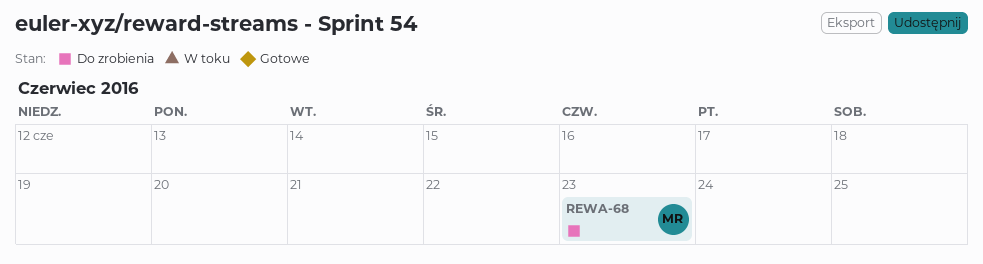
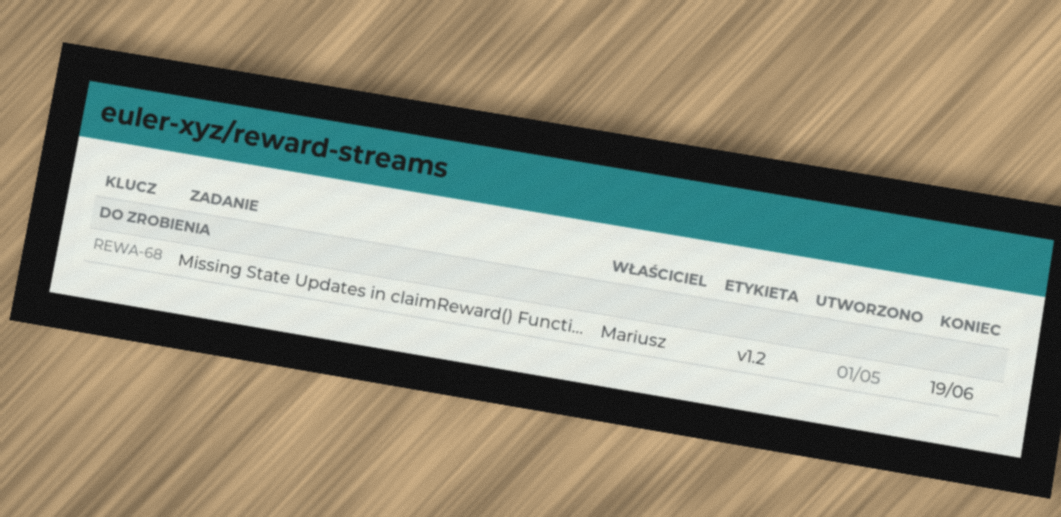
REWA-68, due: Jun 23 -> Jun 19

